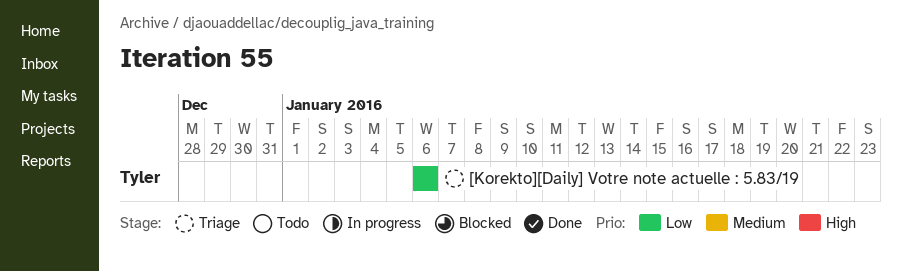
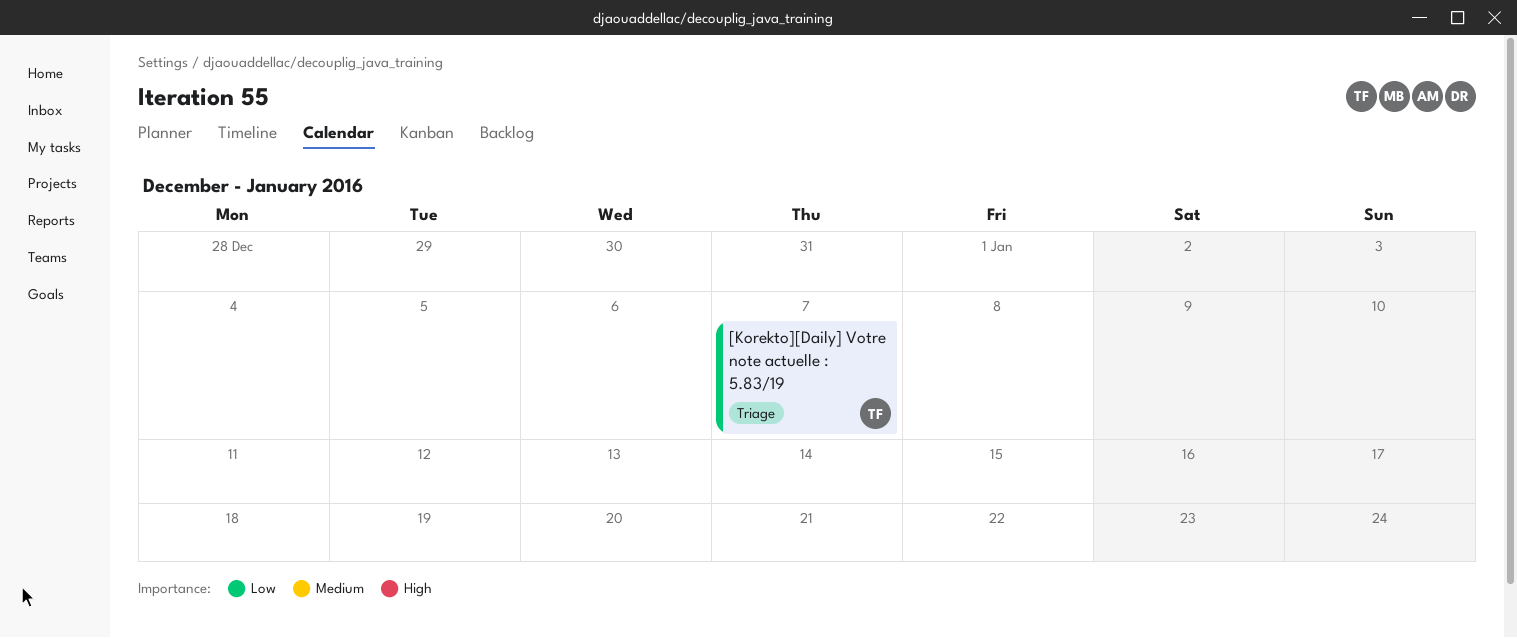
[Korekto][Daily] Votre note actuelle : 5.83/19, due: Jan 6 -> Jan 7

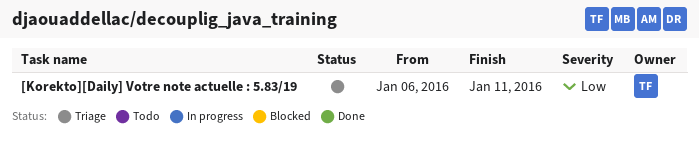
[Korekto][Daily] Votre note actuelle : 5.83/19, due: Jan 7 -> Jan 11

